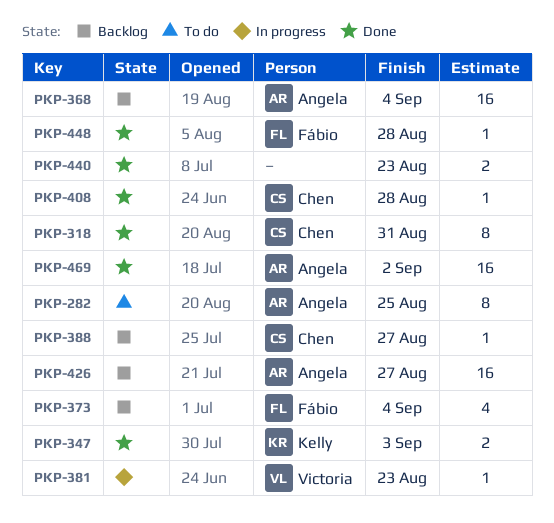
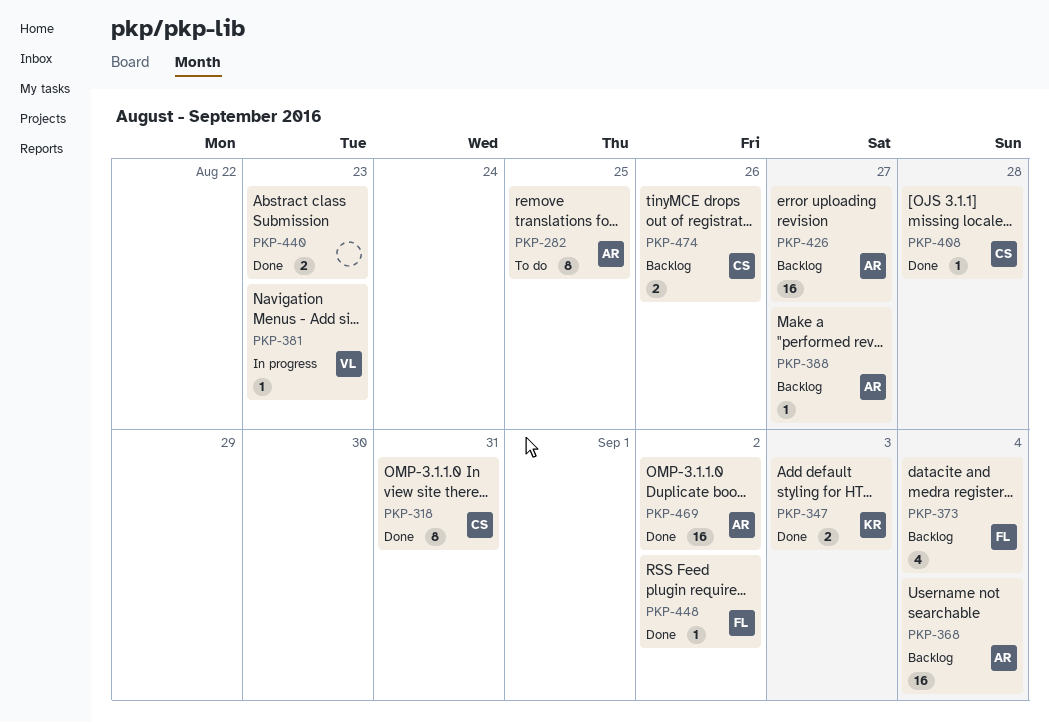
PKP-388, owner: Chen -> Angela
PKP-448, due: Aug 28 -> Sep 2
PKP-474: none -> present

